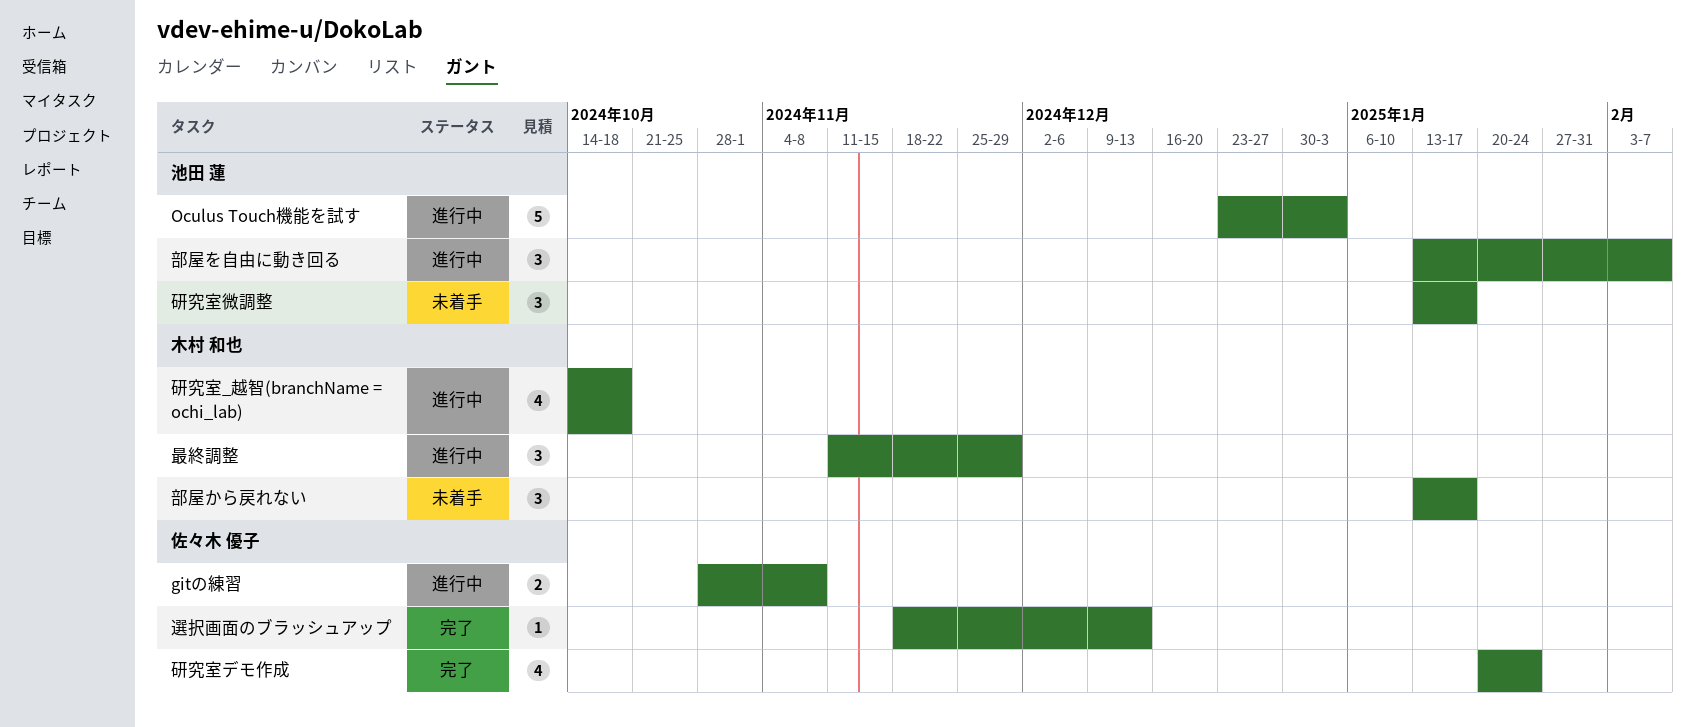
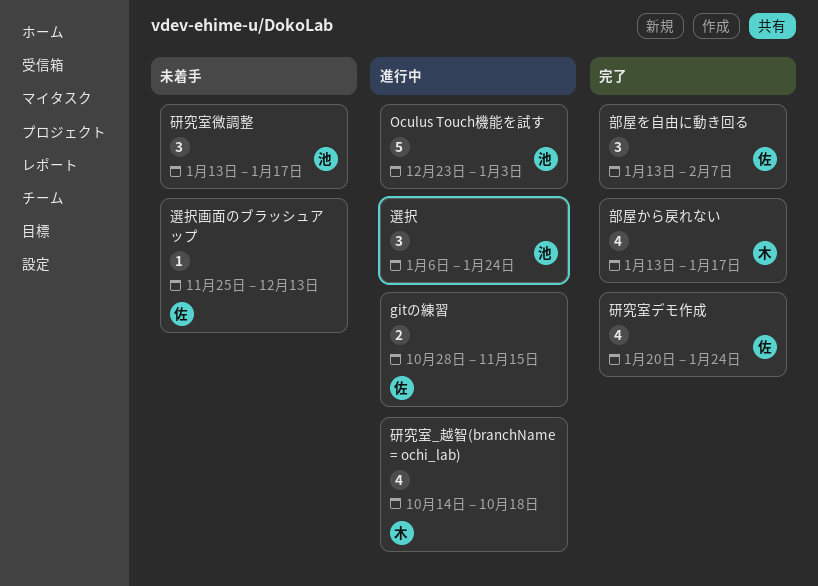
gitの練習, due: Nov 8 -> Nov 15
最終調整: present -> none
選択: none -> present
選択画面のブラッシュアップ, status: 完了 -> 未着手
選択画面のブラッシュアップ, start: Nov 18 -> Nov 25
部屋から戻れない, status: 未着手 -> 完了
部屋から戻れない, estimate: 3 -> 4
部屋を自由に動き回る, status: 進行中 -> 完了
部屋を自由に動き回る, owner: 池田 蓮 -> 佐々木 優子

